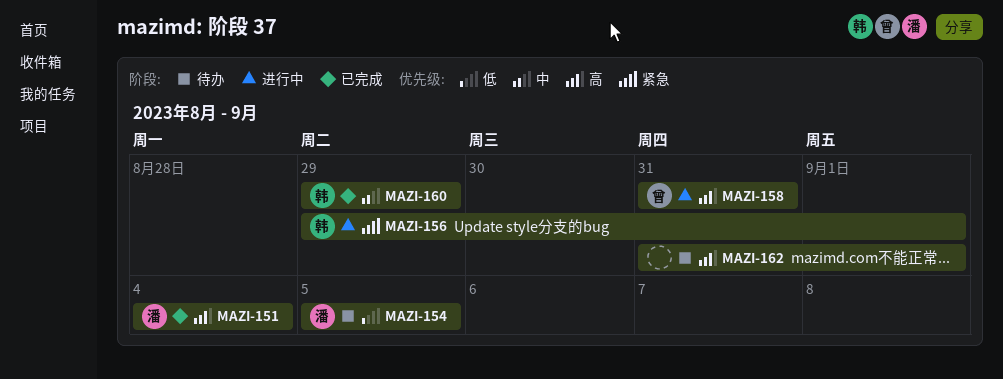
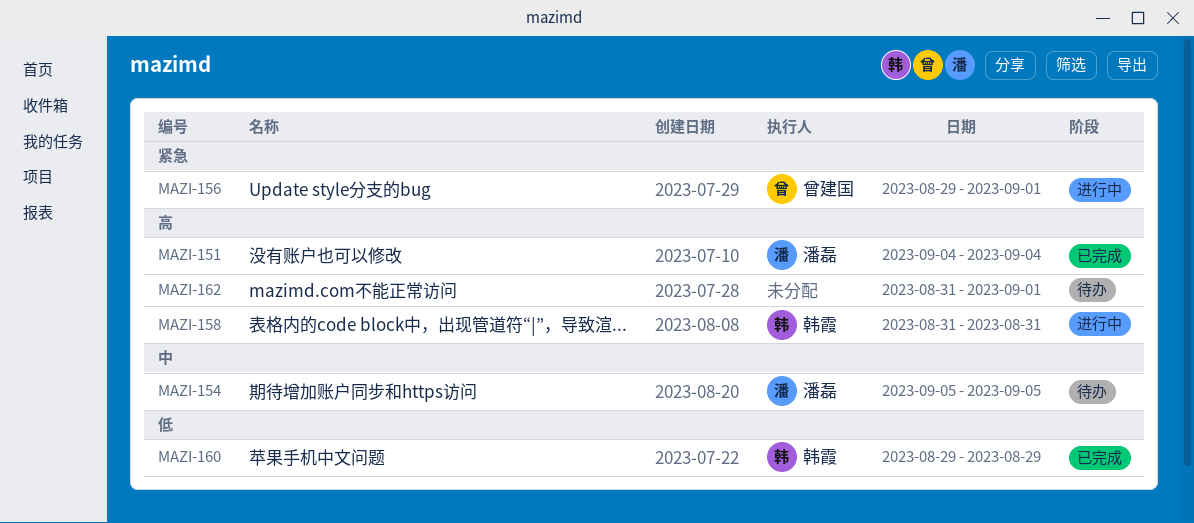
MAZI-154, priority: 低 -> 中
MAZI-156, owner: 韩霞 -> 曾建国
MAZI-158, owner: 曾建国 -> 韩霞
MAZI-160, priority: 中 -> 低

